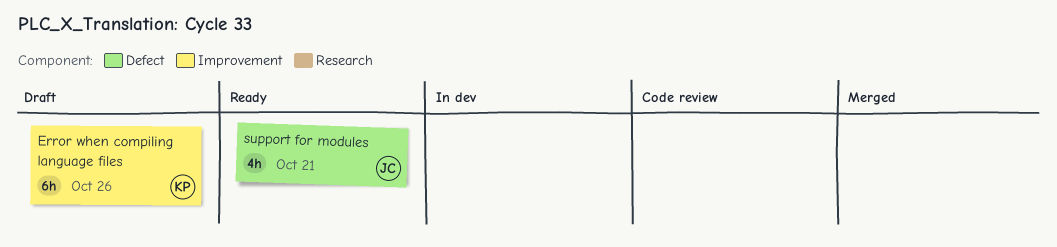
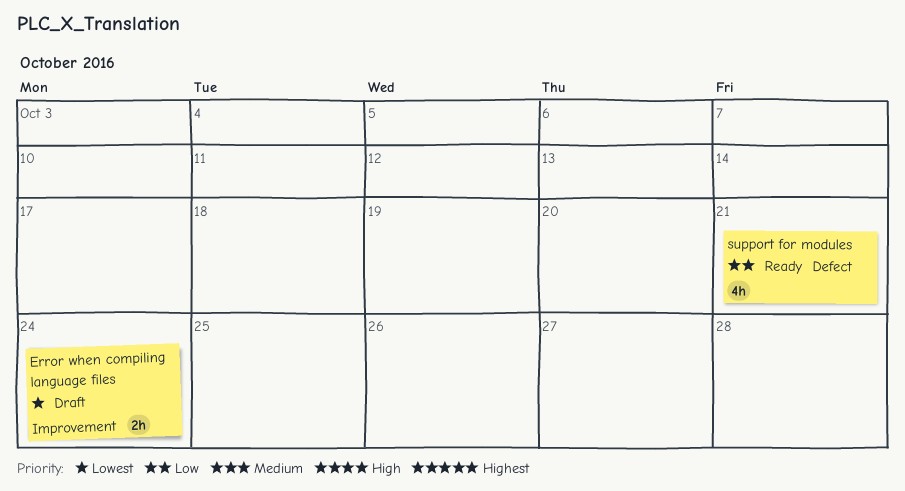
Error when compiling language files, estimate: 6h -> 2h
Error when compiling language files, due: Oct 26 -> Oct 24

